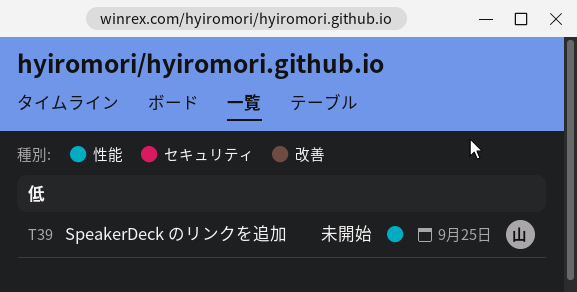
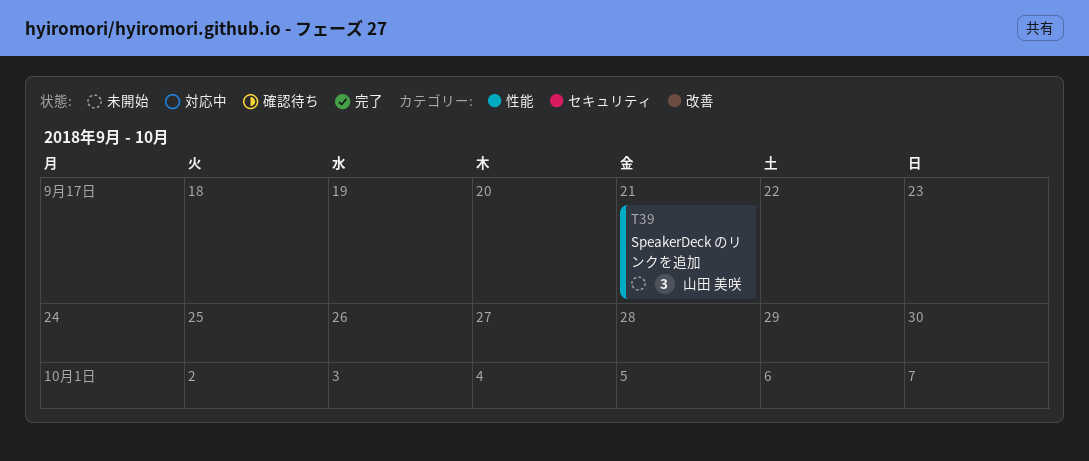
T39, due: Sep 25 -> Sep 21

